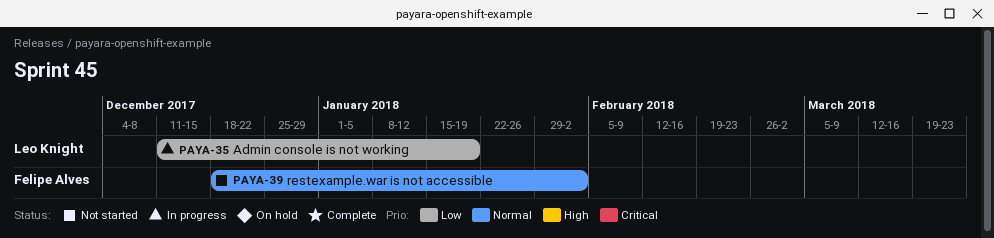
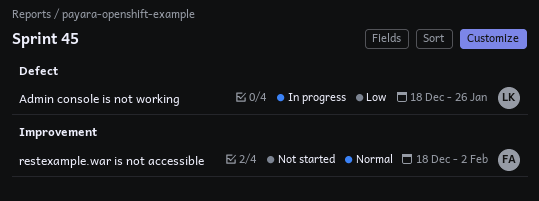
Admin console is not working, start: Dec 11 -> Dec 18
Admin console is not working, due: Jan 19 -> Jan 26

